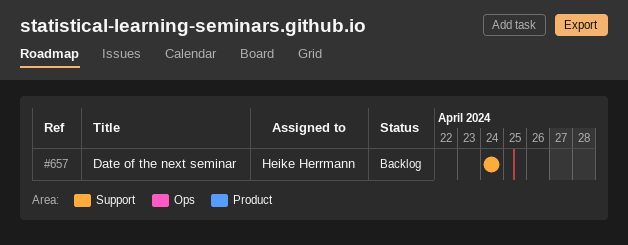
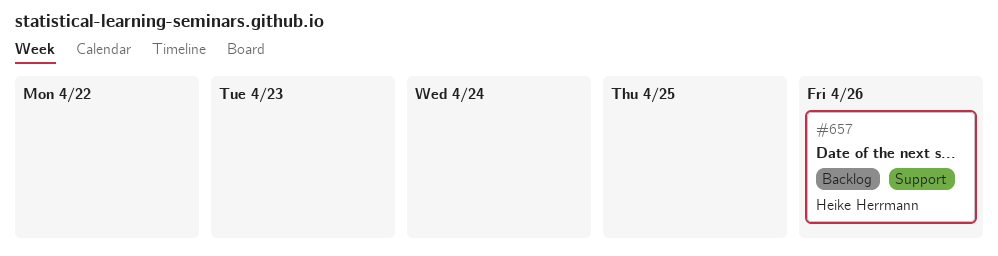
#657, due: Apr 24 -> Apr 26

